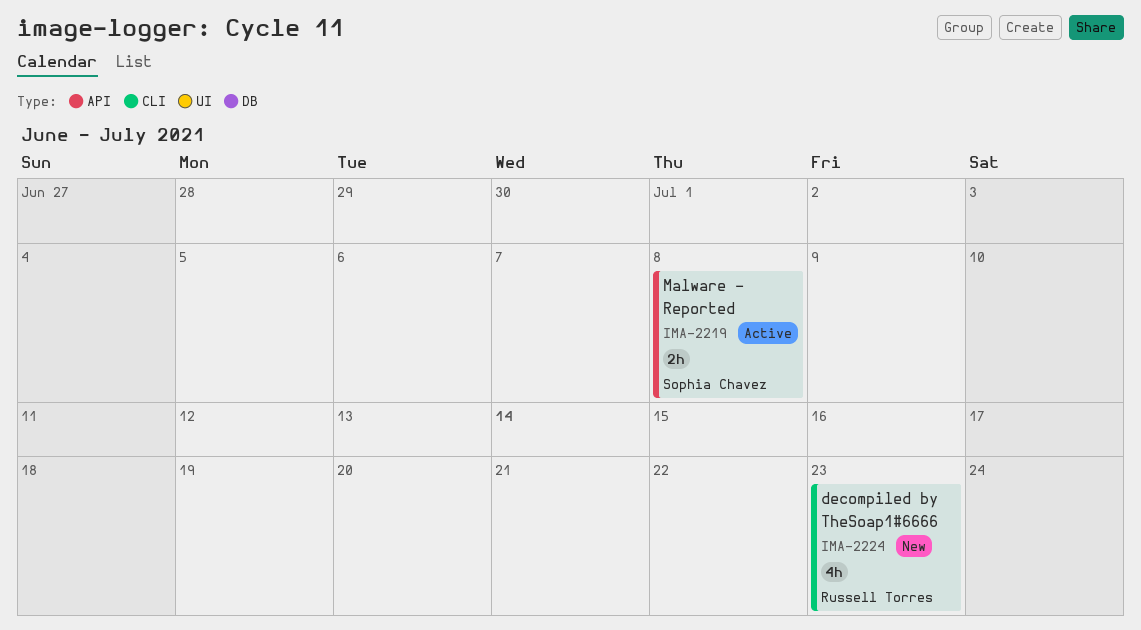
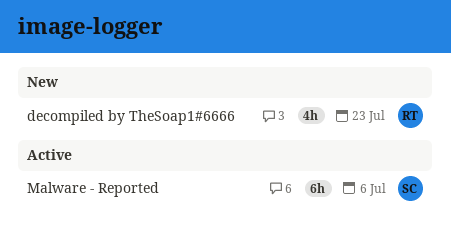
Malware - Reported, estimate: 2h -> 6h
Malware - Reported, due: Jul 8 -> Jul 6

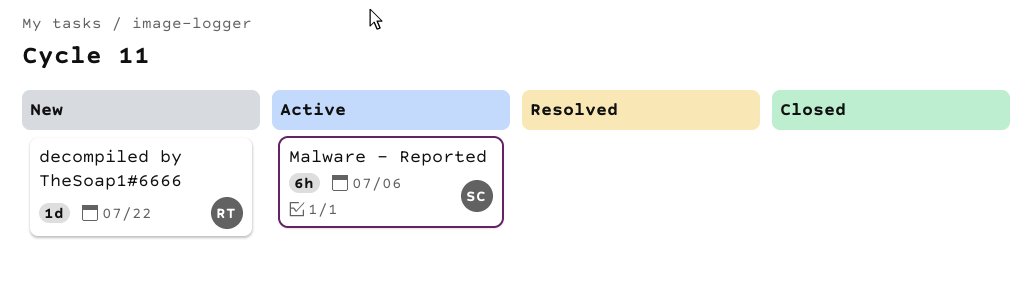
decompiled by TheSoap1#6666, estimate: 4h -> 1d
decompiled by TheSoap1#6666, due: Jul 23 -> Jul 22

